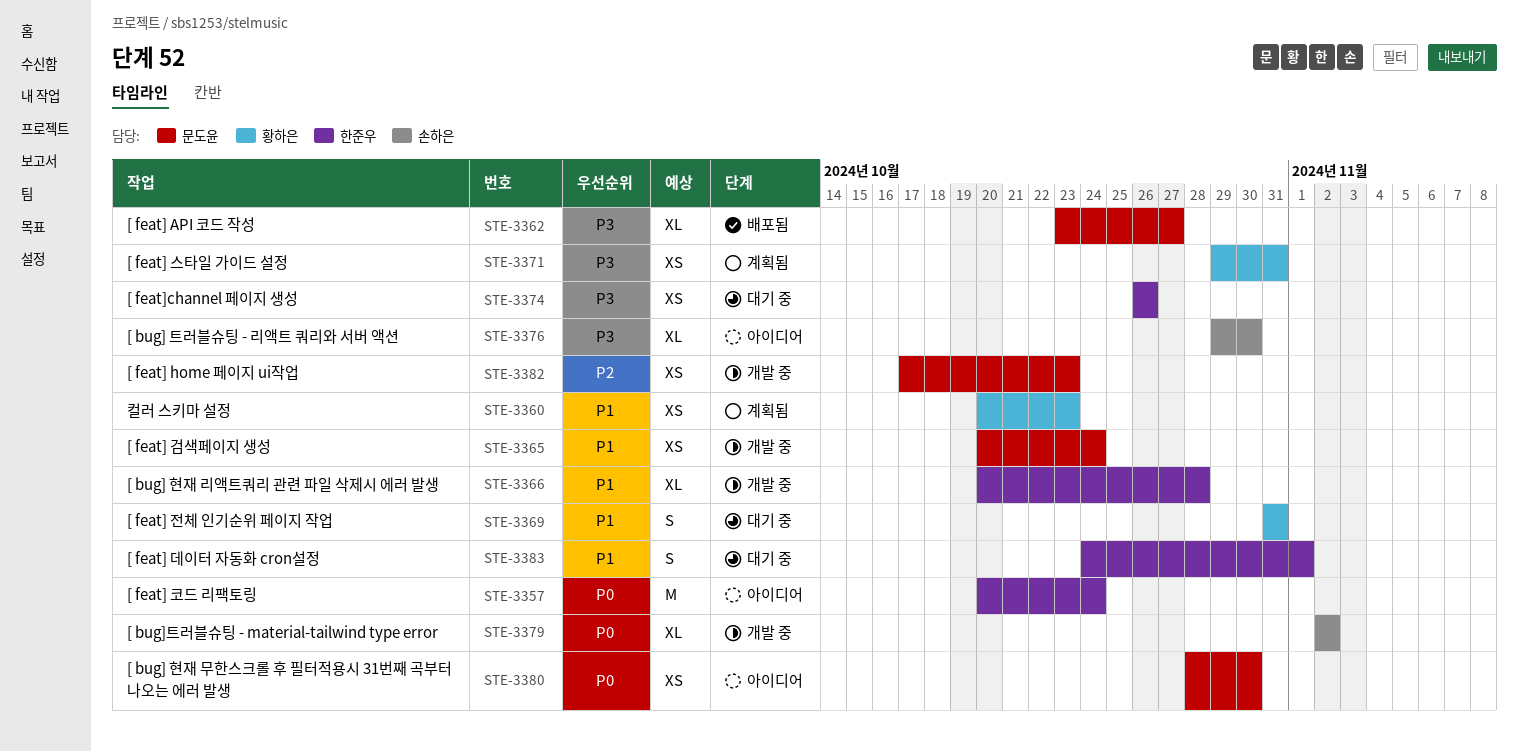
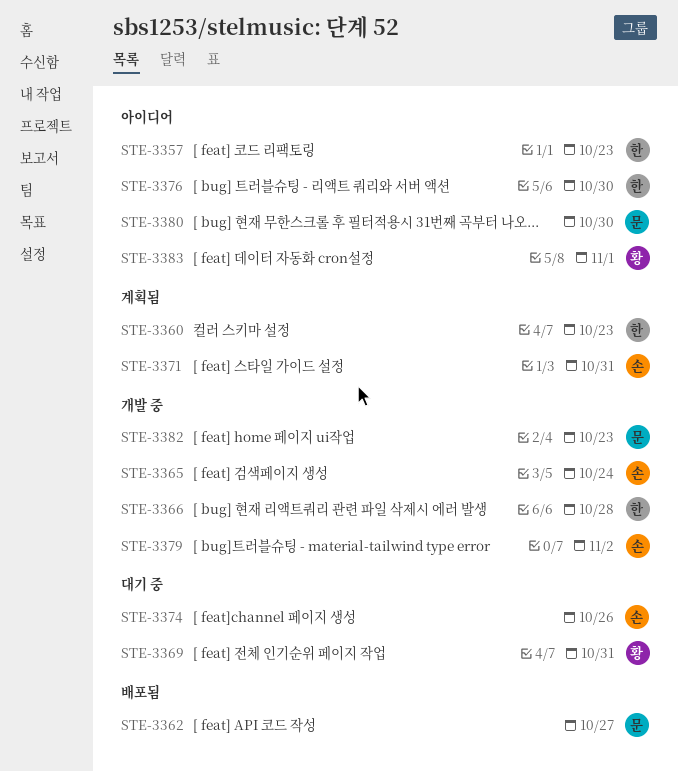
STE-3357, due: Oct 24 -> Oct 23
STE-3360, owner: 황하은 -> 한준우
STE-3365, owner: 문도윤 -> 손하은
STE-3371, owner: 황하은 -> 손하은
STE-3374, owner: 한준우 -> 손하은
STE-3376, owner: 손하은 -> 한준우
STE-3383, status: 대기 중 -> 아이디어
STE-3383, owner: 한준우 -> 황하은

